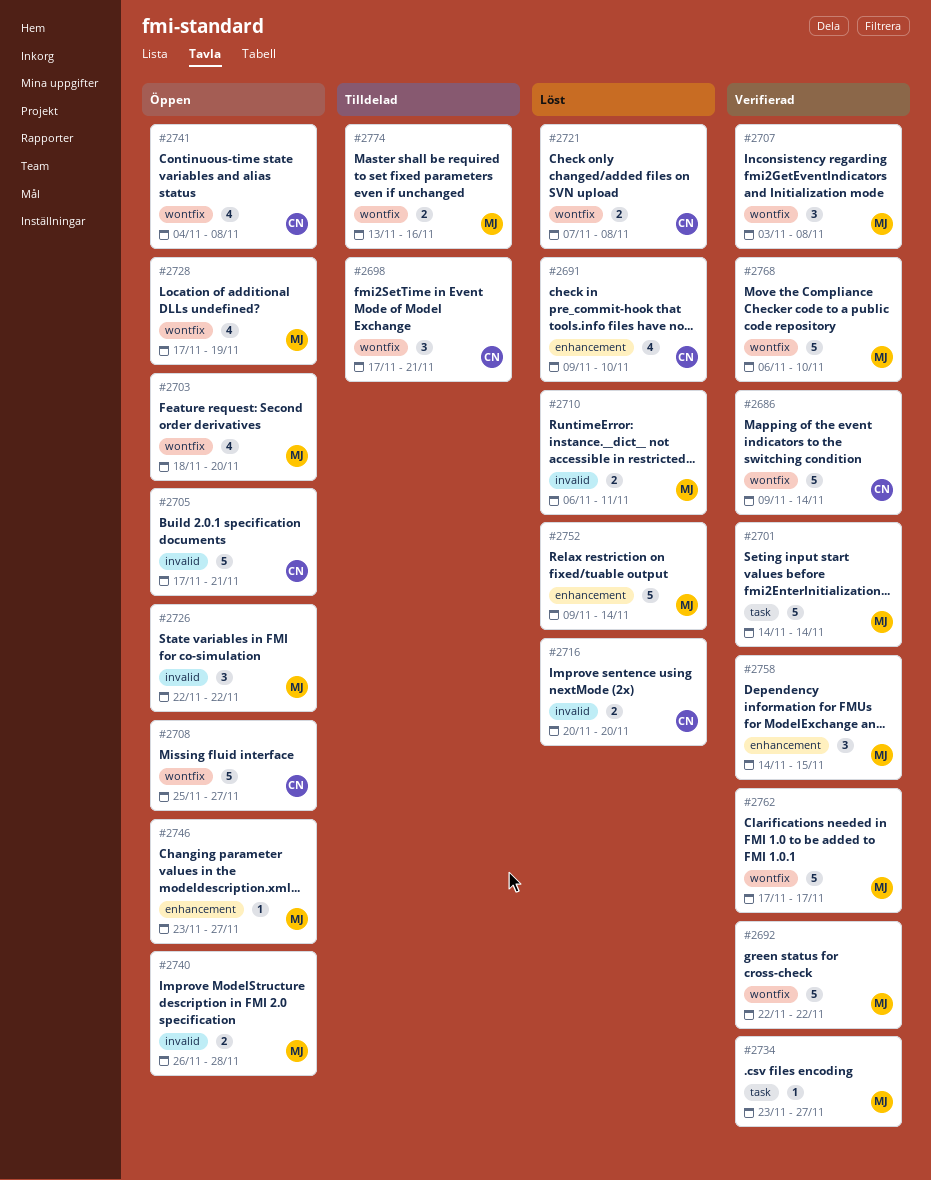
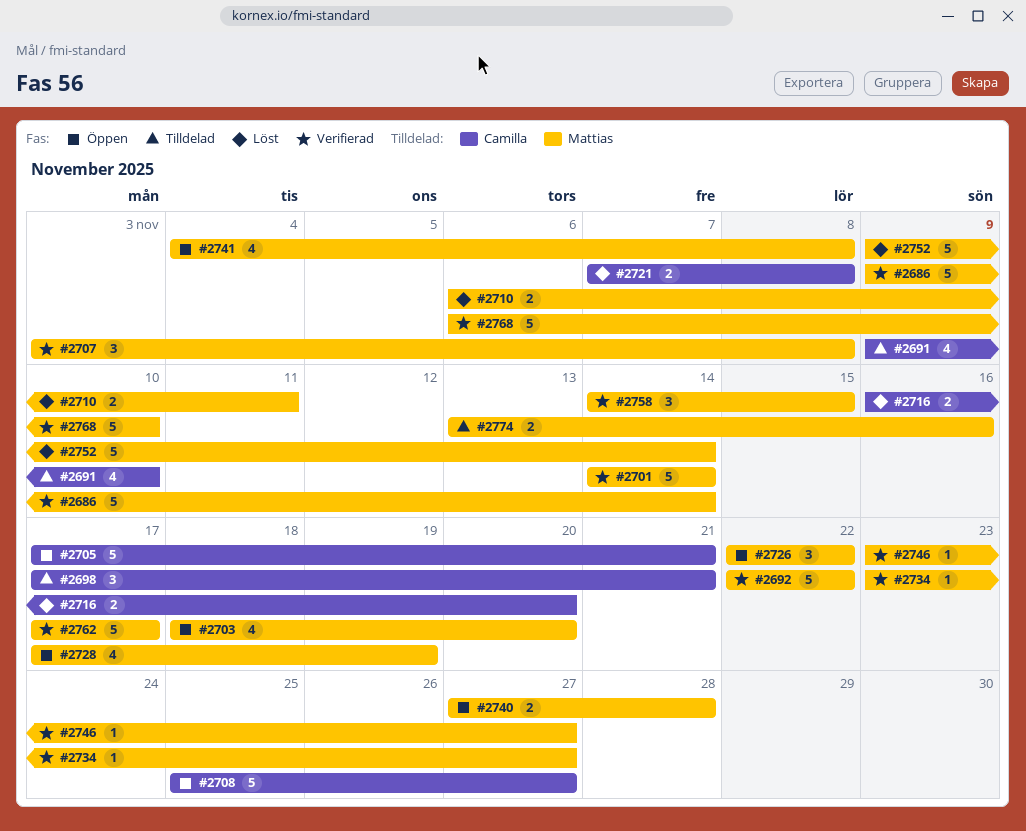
#2686, owner: Camilla -> Mattias
#2691, status: Löst -> Tilldelad
#2716, start: Nov 20 -> Nov 16
#2740, start: Nov 26 -> Nov 27
#2741, owner: Camilla -> Mattias
#2746, status: Öppen -> Verifierad

